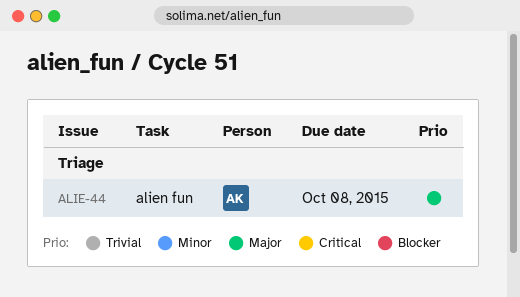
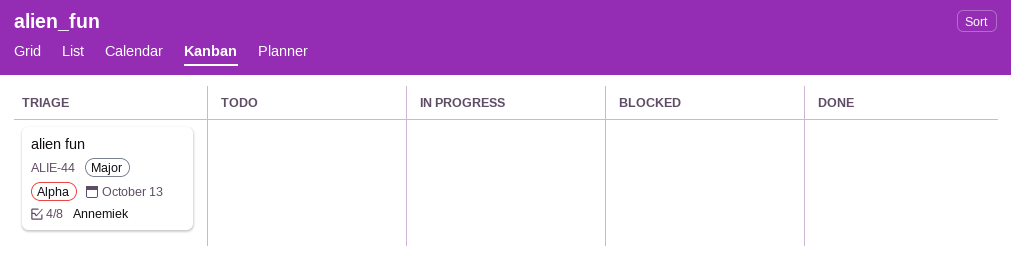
ALIE-44, due: Oct 8 -> Oct 13

